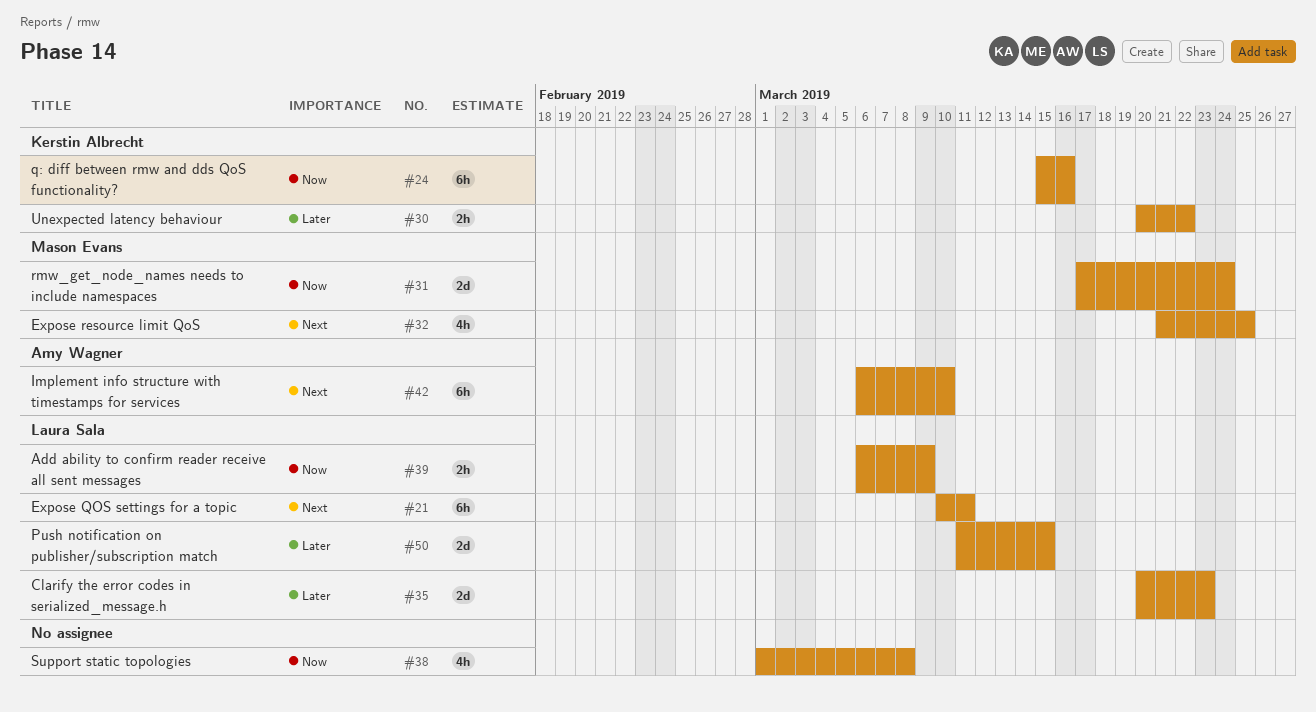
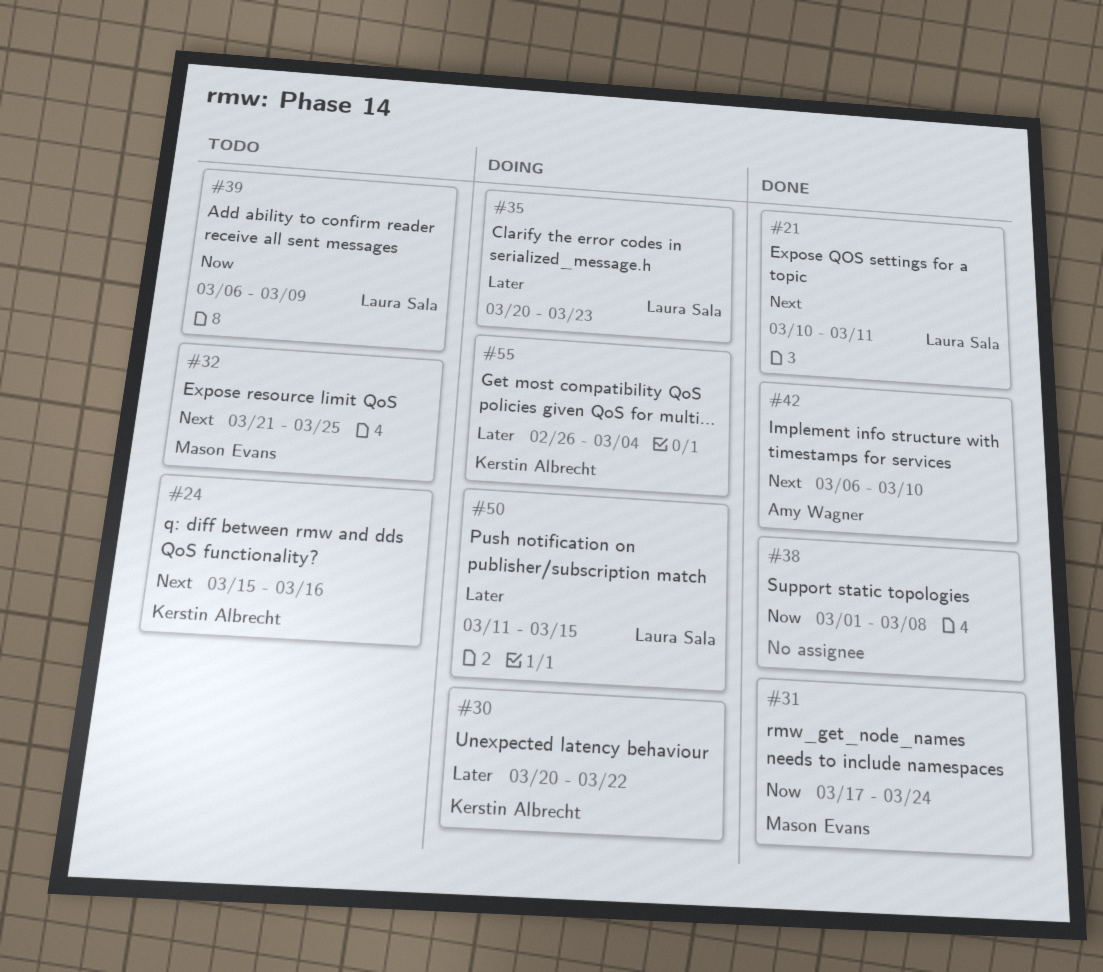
#24, priority: Now -> Next
#55: none -> present

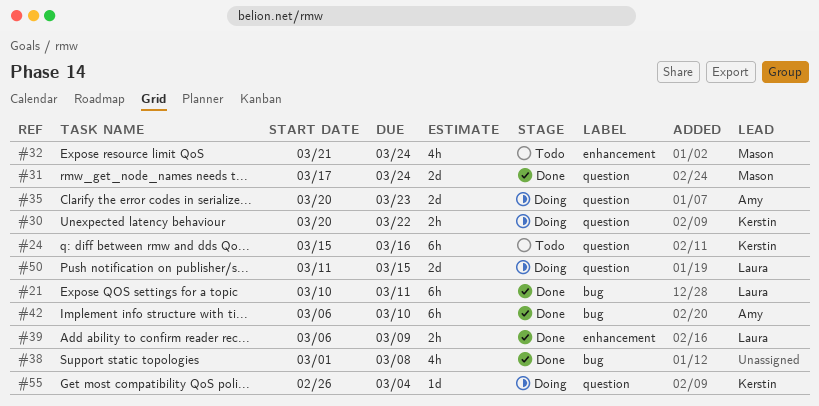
#32, due: Mar 25 -> Mar 24
#35, owner: Laura Sala -> Amy Wagner
#39, status: Todo -> Done

